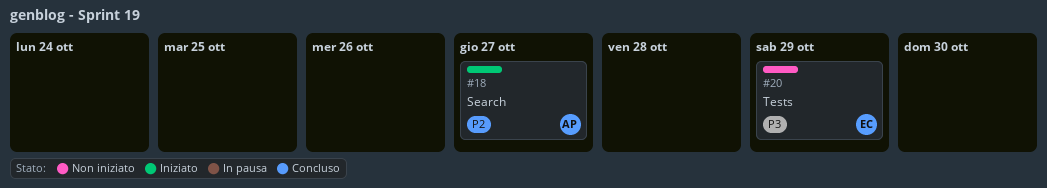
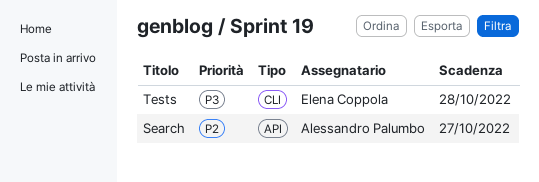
Tests, due: Oct 29 -> Oct 28

